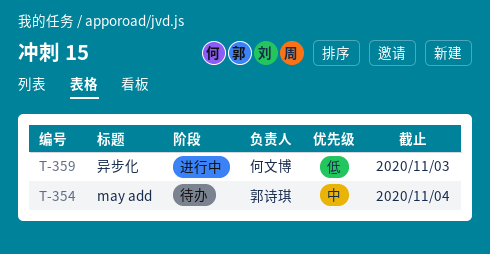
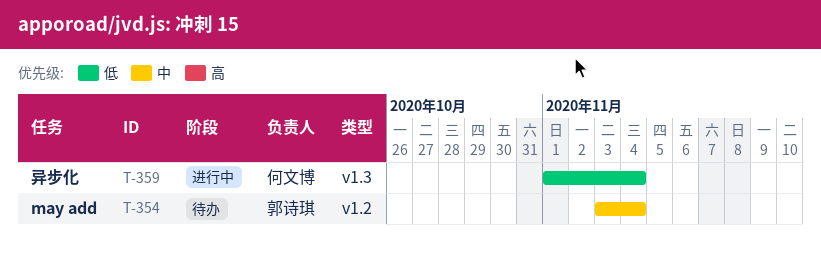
T-359, due: Nov 3 -> Nov 4

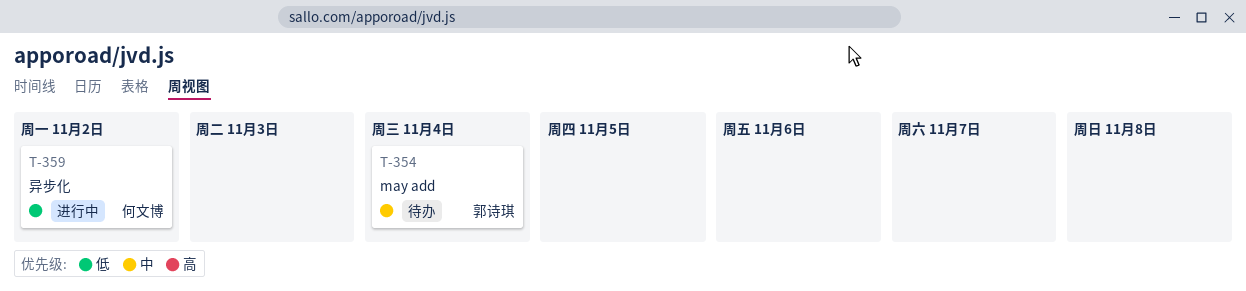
T-359, due: Nov 4 -> Nov 2

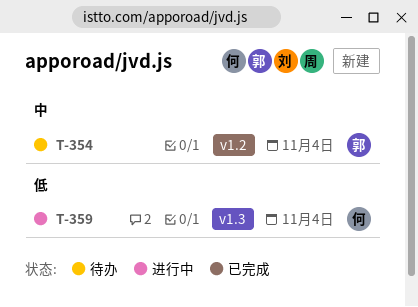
T-359, due: Nov 2 -> Nov 4

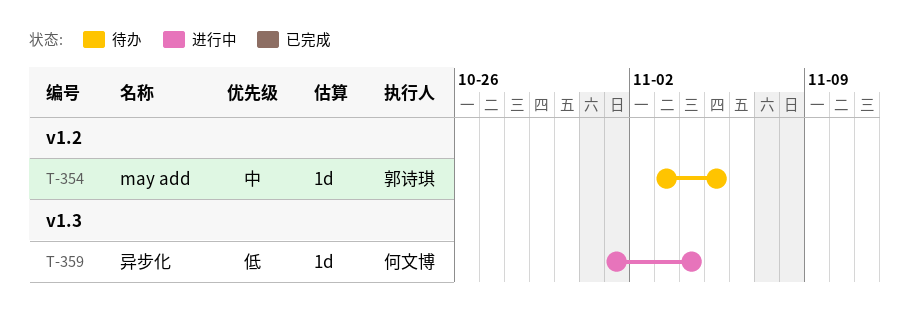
T-354, due: Nov 4 -> Nov 5

